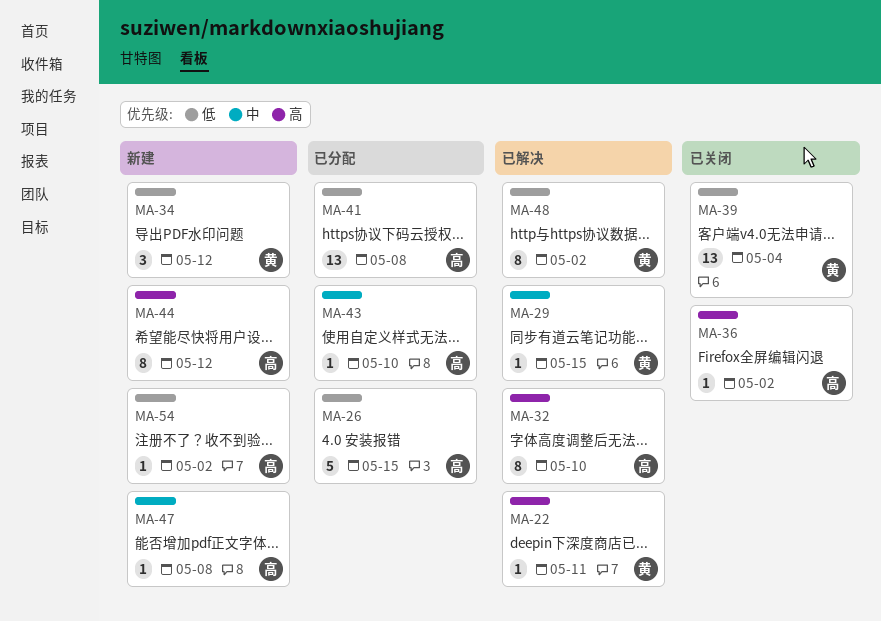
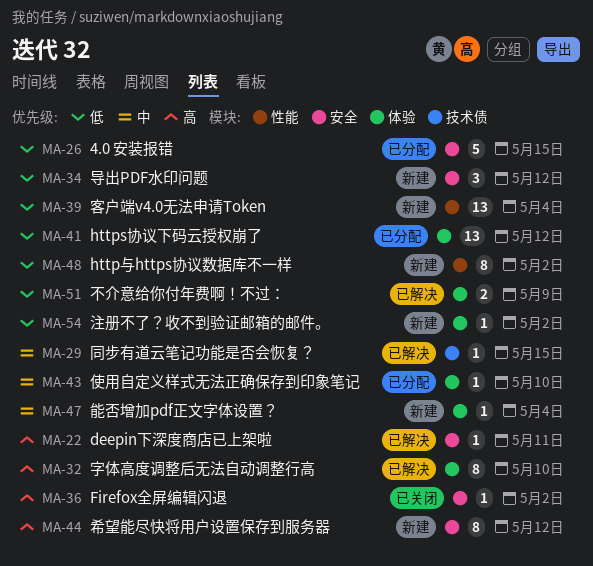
MA-39, status: 已关闭 -> 新建
MA-41, due: May 8 -> May 12
MA-47, due: May 8 -> May 4
MA-48, status: 已解决 -> 新建
MA-51: none -> present

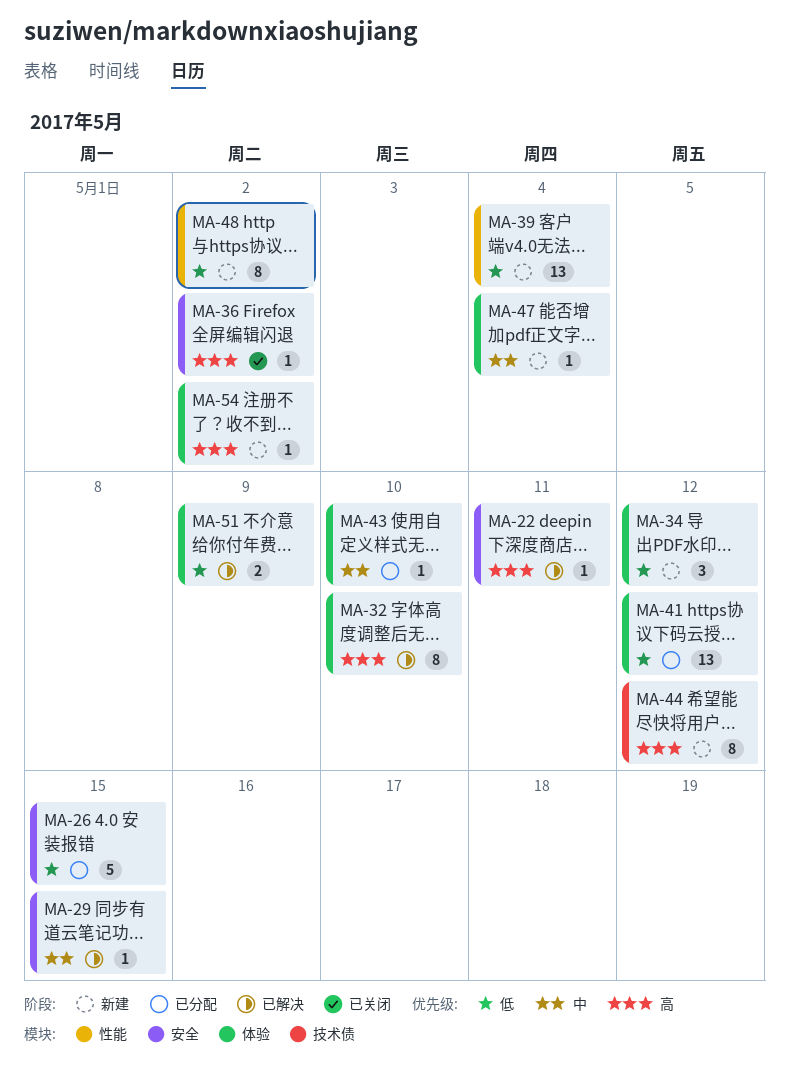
MA-29, label: 技术债 -> 安全
MA-34, label: 安全 -> 体验
MA-44, label: 安全 -> 技术债
MA-54, priority: 低 -> 高

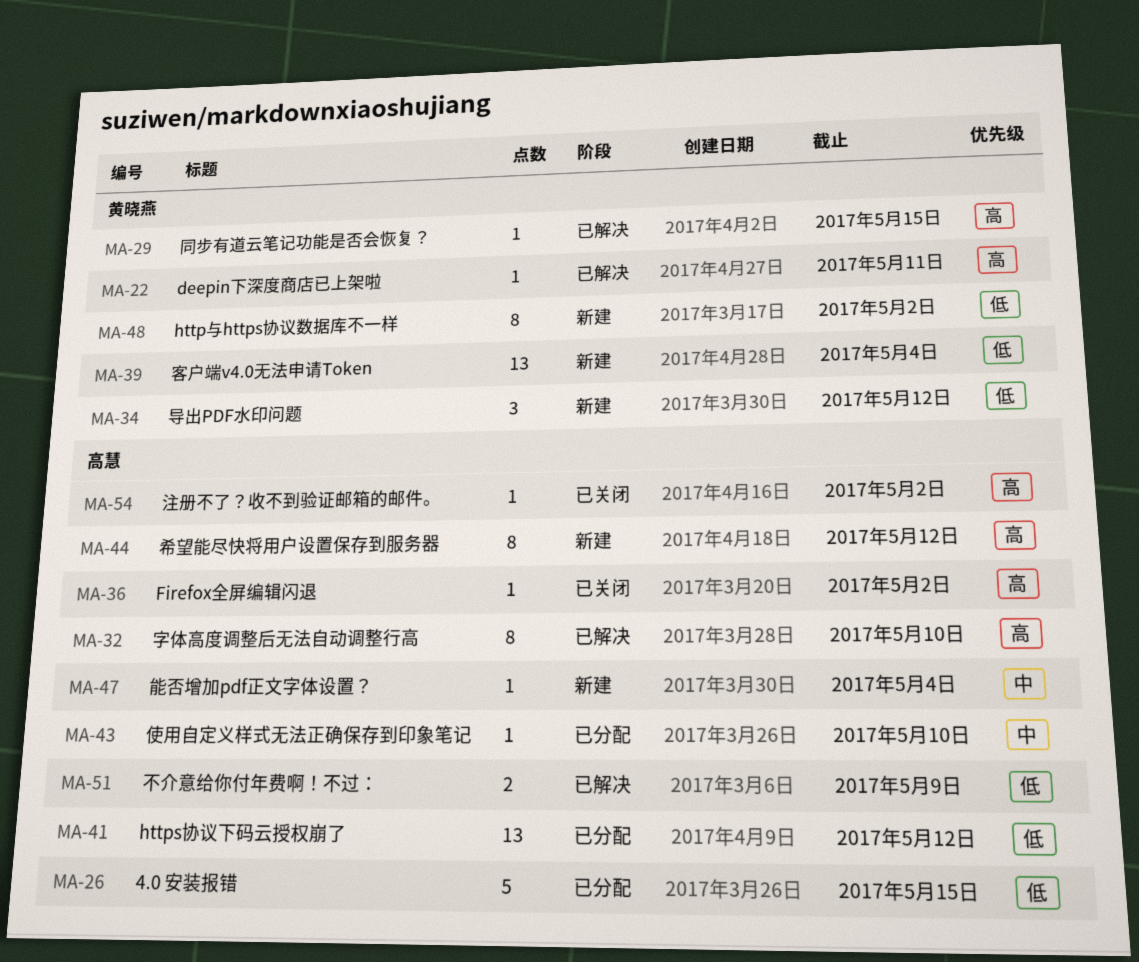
MA-29, priority: 中 -> 高
MA-54, status: 新建 -> 已关闭

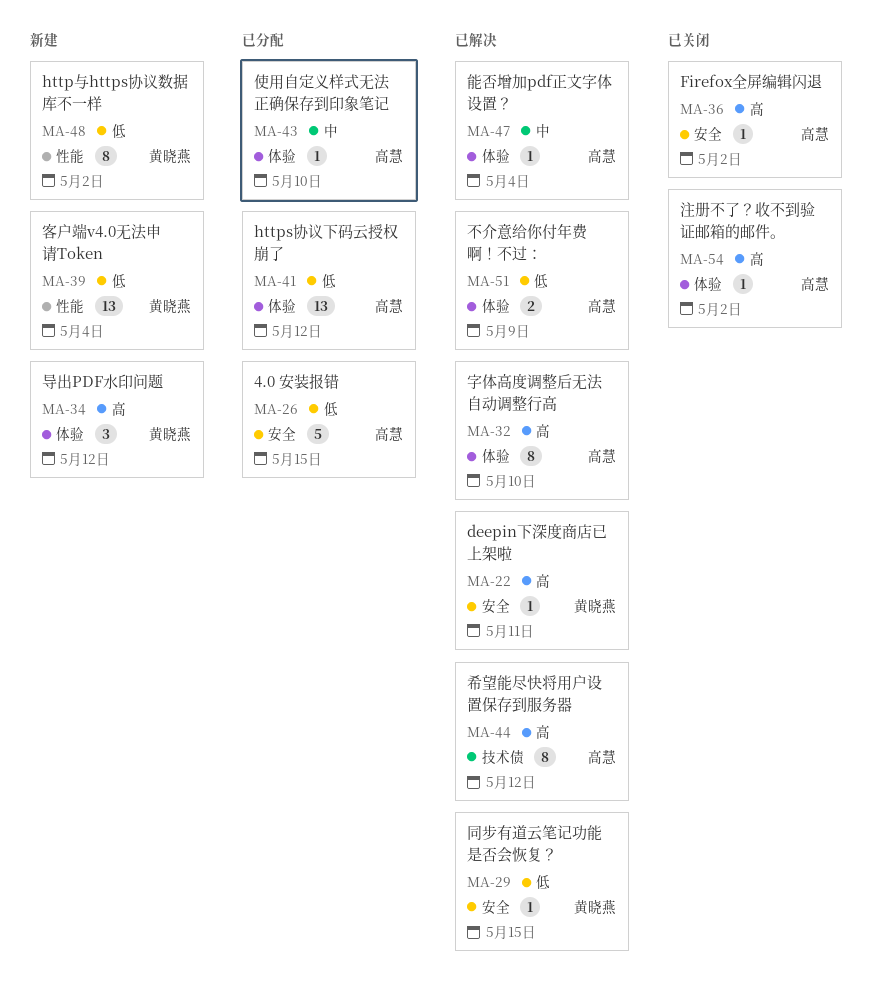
MA-29, priority: 高 -> 低
MA-34, priority: 低 -> 高
MA-44, status: 新建 -> 已解决
MA-47, status: 新建 -> 已解决

